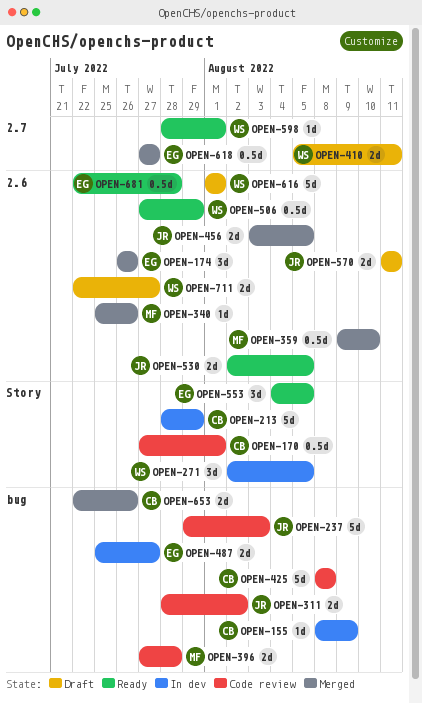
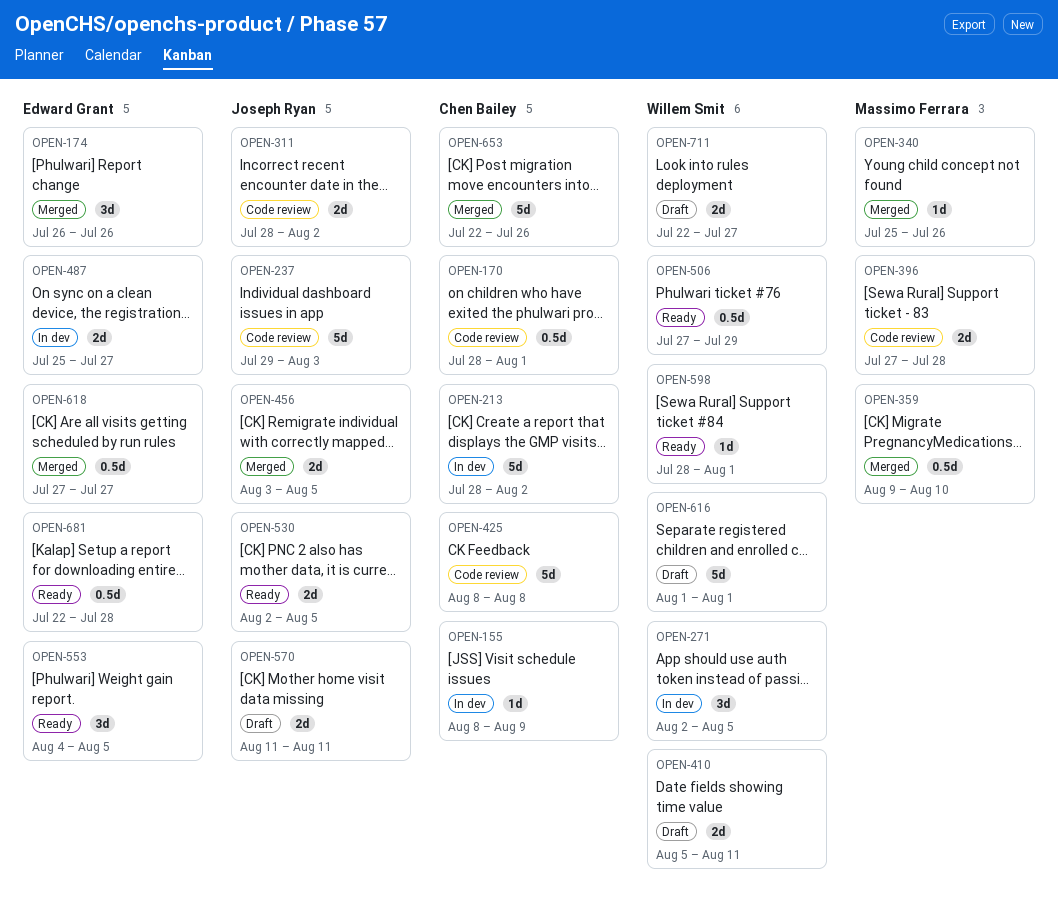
OPEN-170, start: Jul 27 -> Jul 28
OPEN-213, due: Jul 29 -> Aug 2
OPEN-653, estimate: 2d -> 5d

